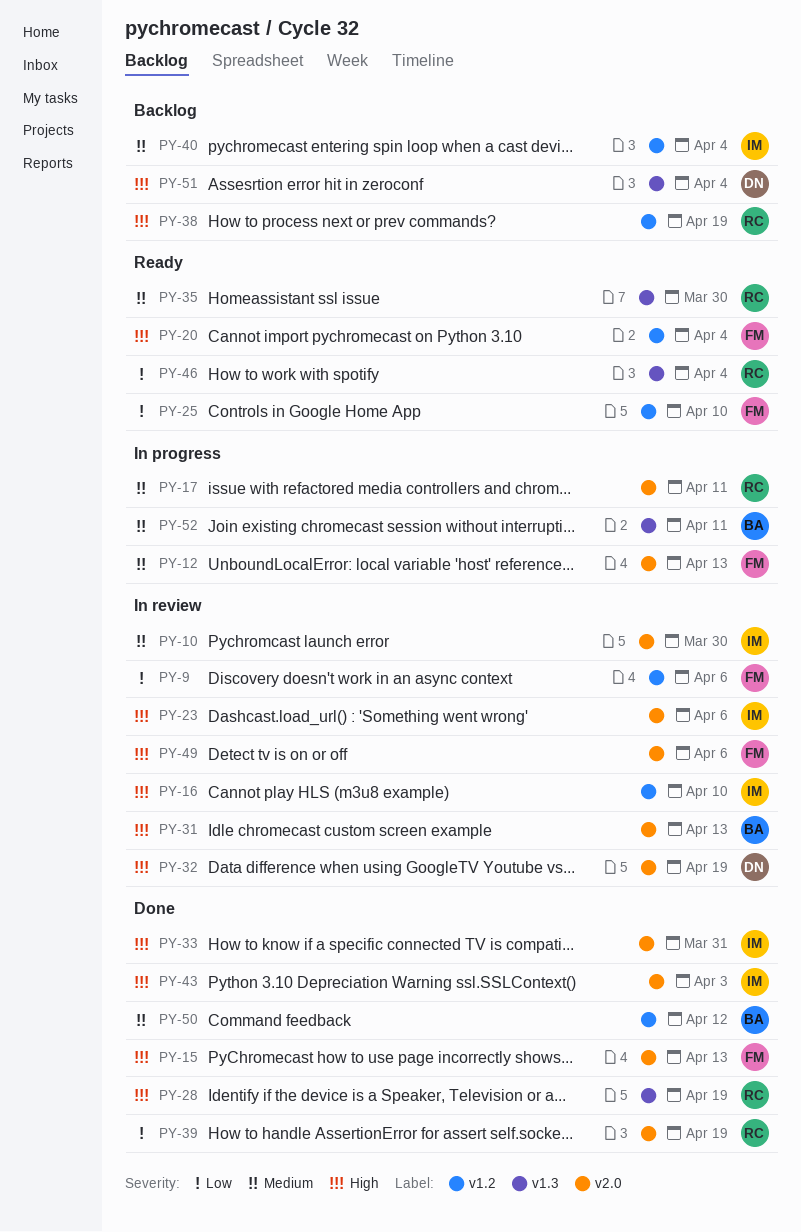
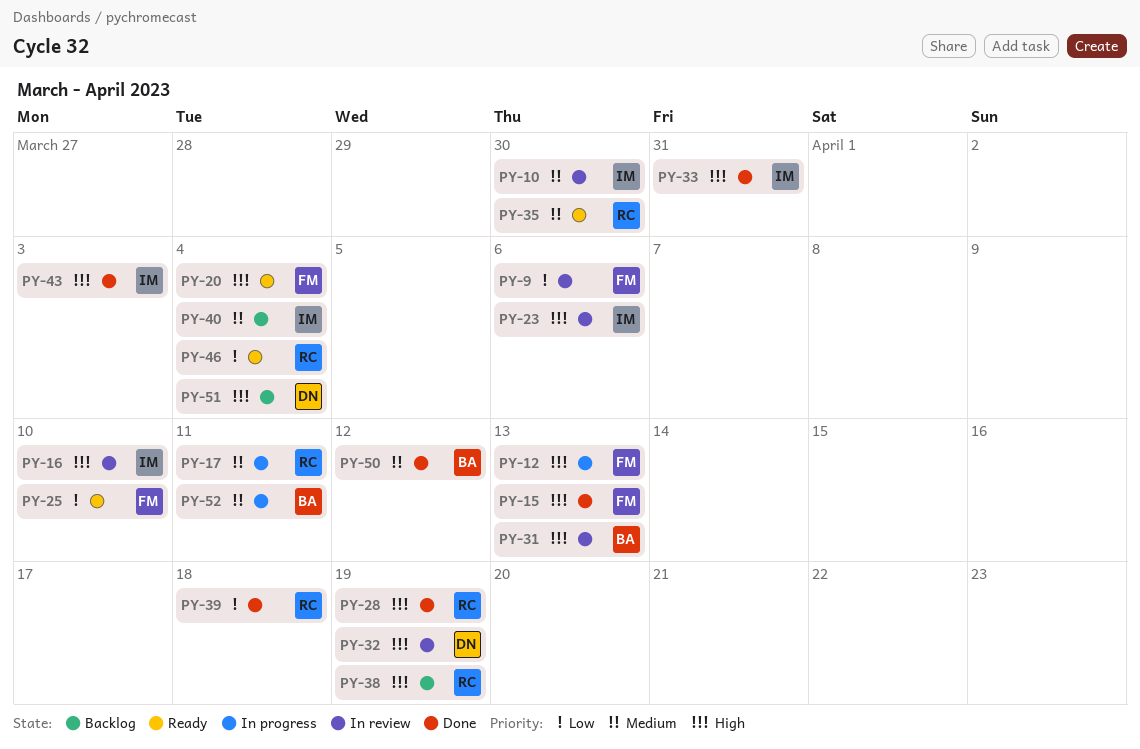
PY-12, priority: Medium -> High
PY-39, due: Apr 19 -> Apr 18
PY-49: present -> none

